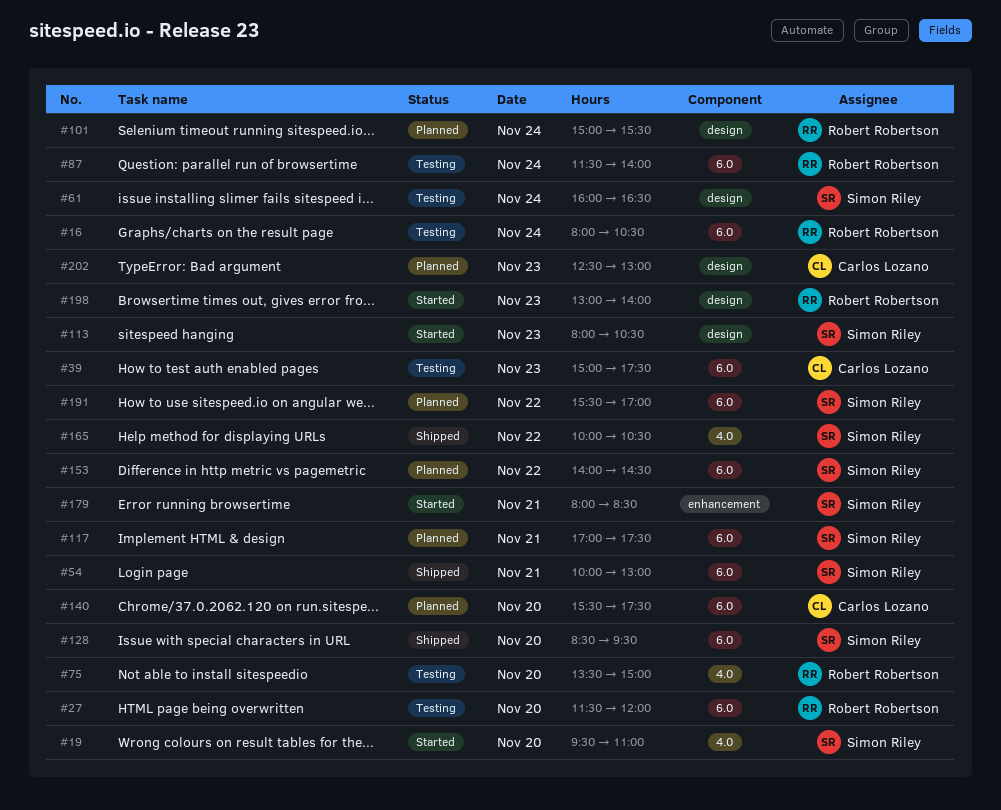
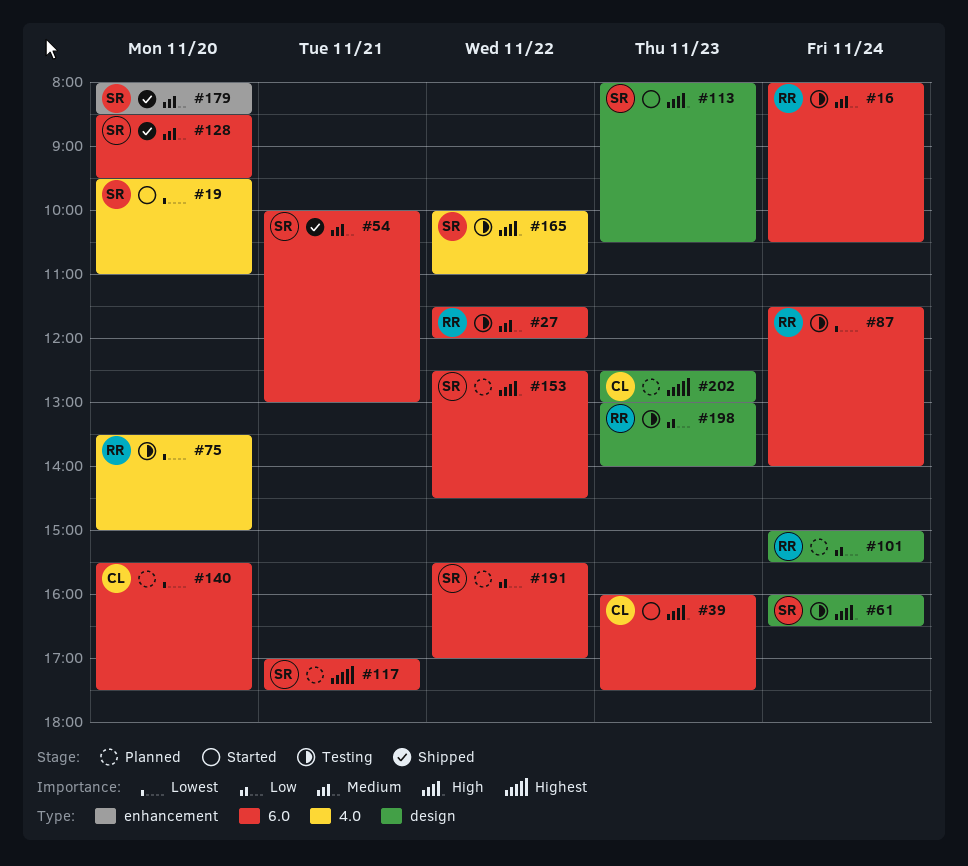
#27, day: Nov 20 -> Nov 22
#39, status: Testing -> Started
#39, begins: 15:00 -> 16:00
#153, begins: 14:00 -> 12:30
#165, status: Shipped -> Testing
#165, ends: 10:30 -> 11:00
#179, status: Started -> Shipped
#179, day: Nov 21 -> Nov 20
#198, status: Started -> Testing

